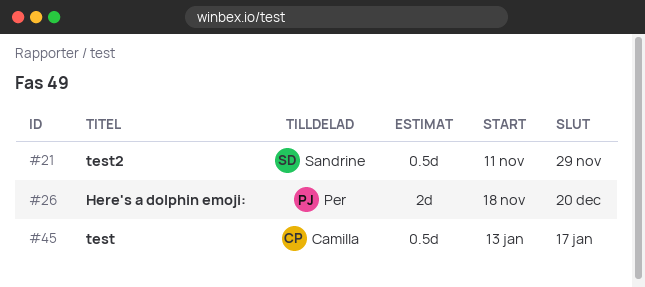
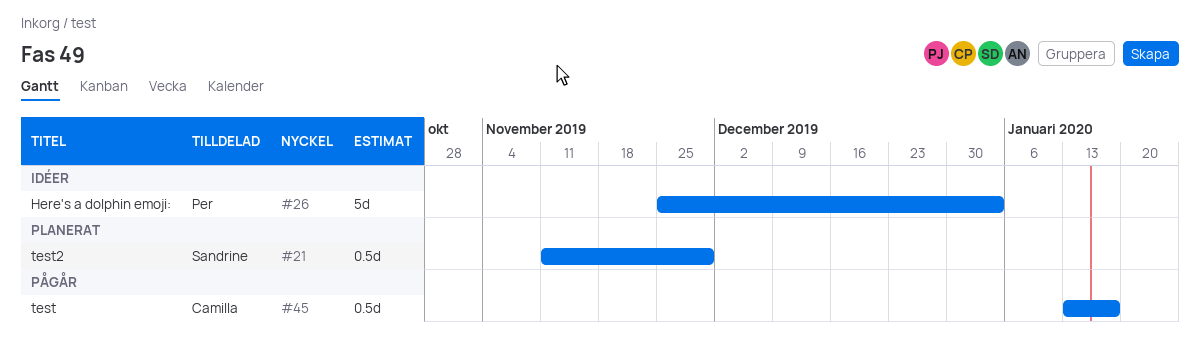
#26, estimate: 2d -> 5d
#26, start: Nov 18 -> Nov 25
#26, due: Dec 20 -> Jan 3

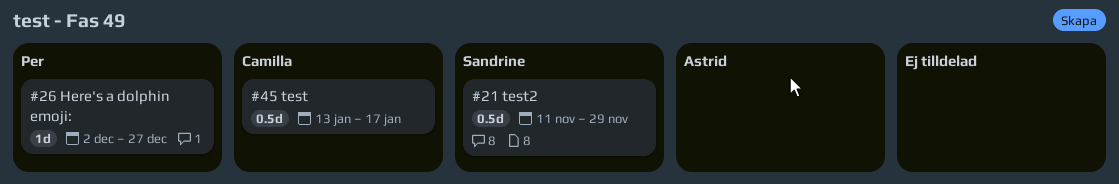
#26, estimate: 5d -> 1d
#26, start: Nov 25 -> Dec 2
#26, due: Jan 3 -> Dec 27

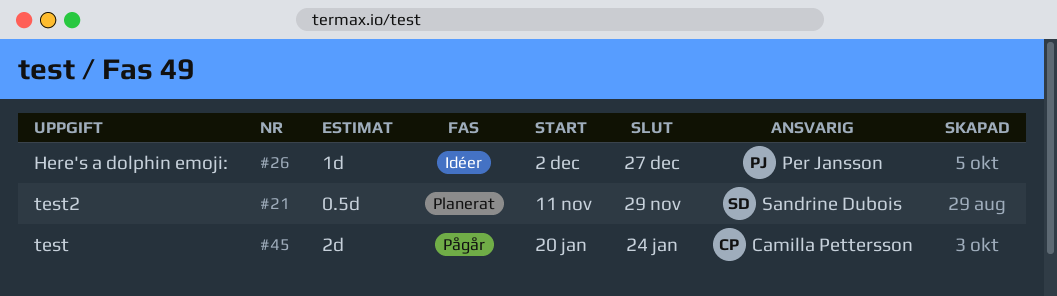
#45, estimate: 0.5d -> 2d
#45, start: Jan 13 -> Jan 20
#45, due: Jan 17 -> Jan 24

